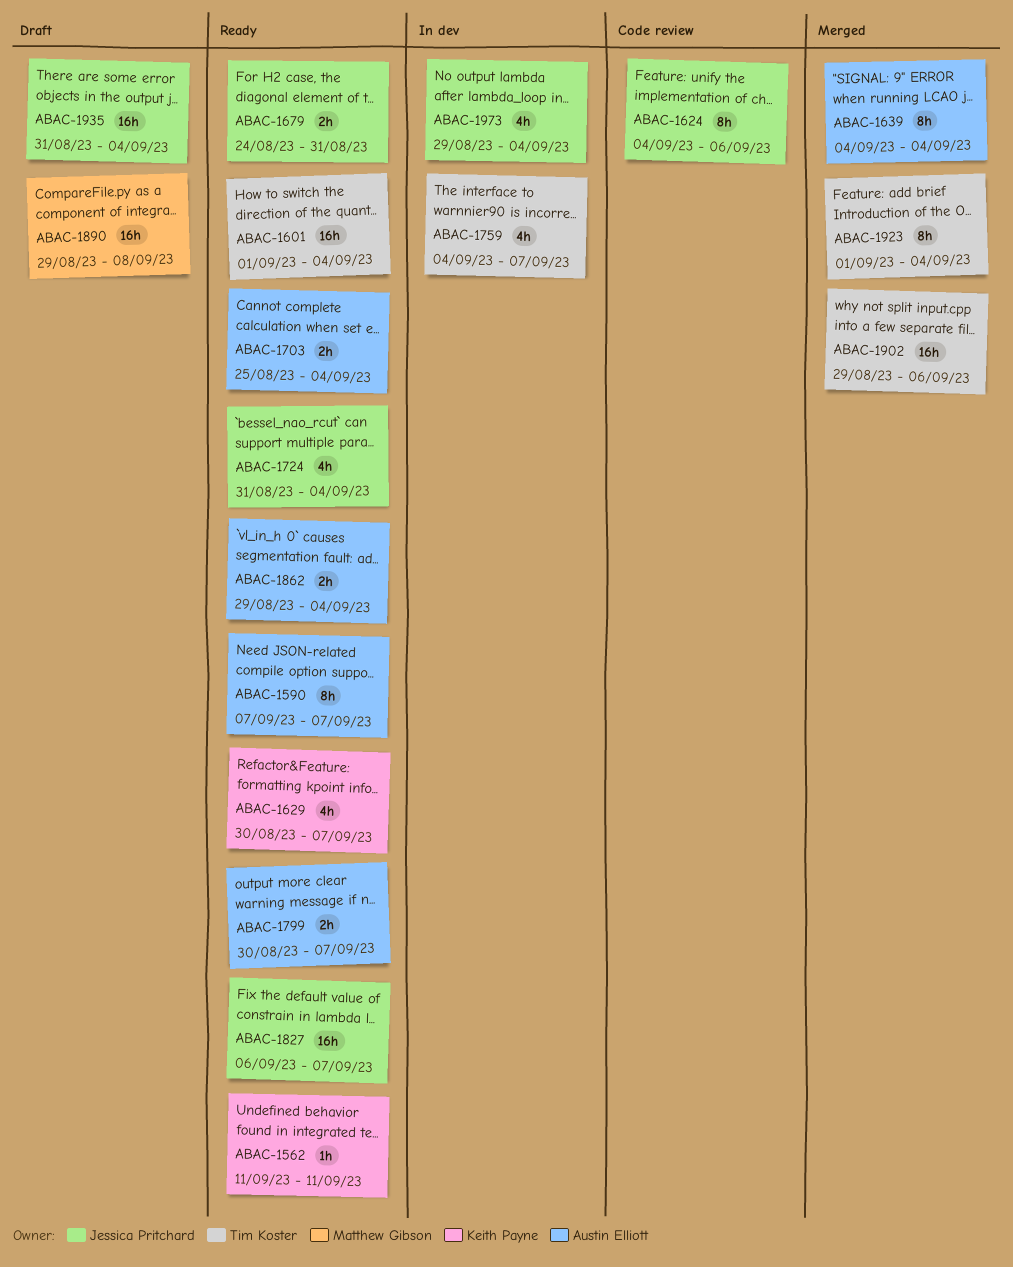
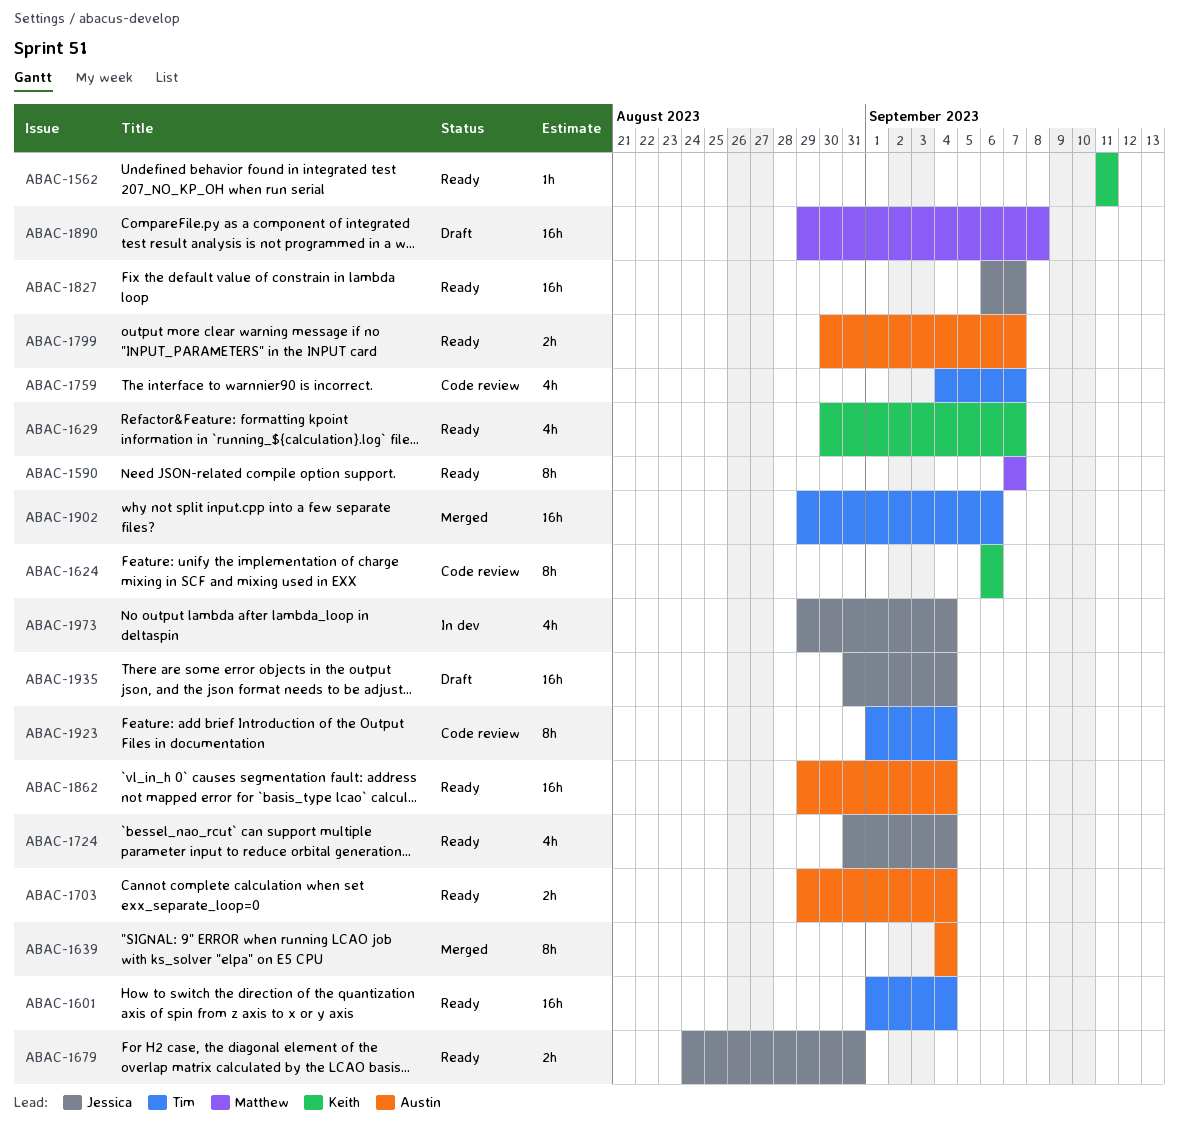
ABAC-1590, owner: Austin Elliott -> Matthew Gibson
ABAC-1624, owner: Jessica Pritchard -> Keith Payne
ABAC-1624, start: Sep 4 -> Sep 6
ABAC-1703, start: Aug 25 -> Aug 29
ABAC-1759, status: In dev -> Code review
ABAC-1862, estimate: 2h -> 16h
ABAC-1923, status: Merged -> Code review

